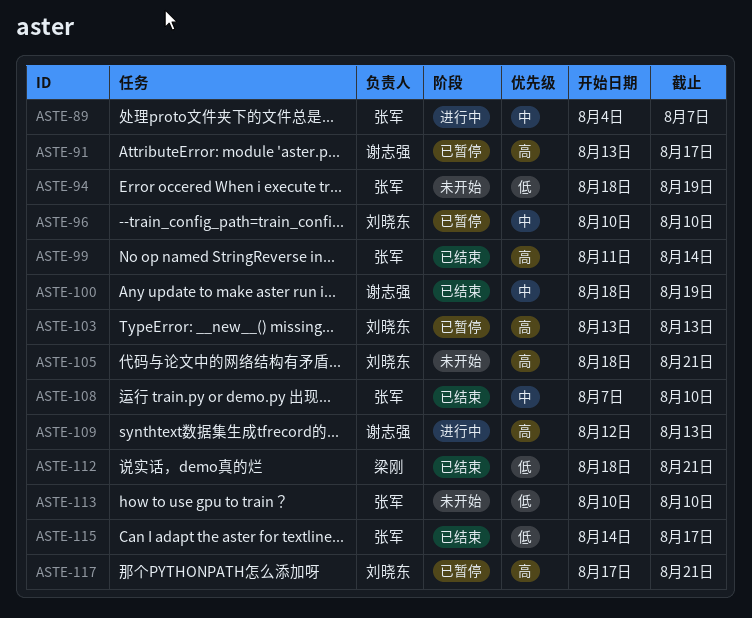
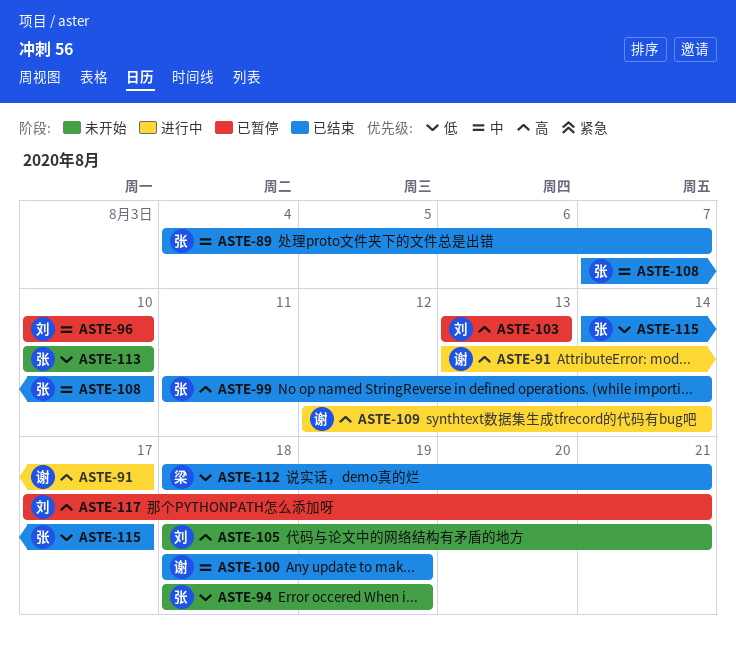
ASTE-89, status: 进行中 -> 已结束
ASTE-91, status: 已暂停 -> 进行中
ASTE-109, due: Aug 13 -> Aug 14

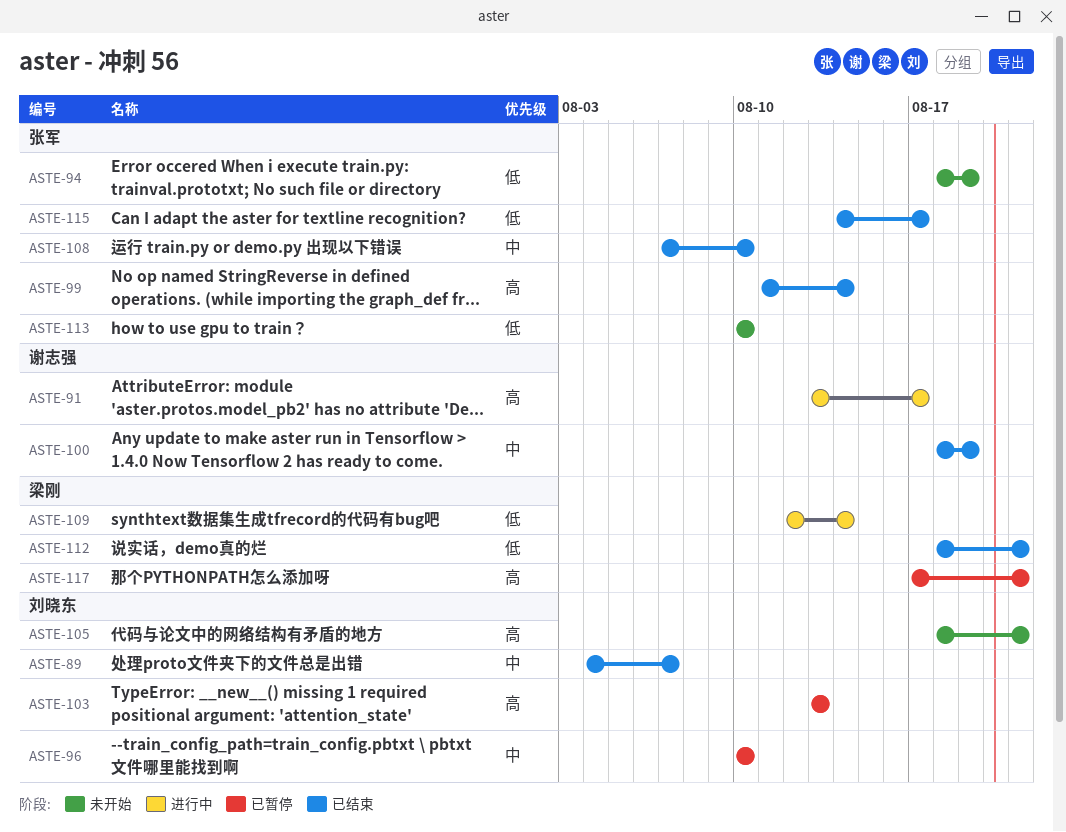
ASTE-89, owner: 张军 -> 刘晓东
ASTE-109, owner: 谢志强 -> 梁刚
ASTE-109, priority: 高 -> 低
ASTE-117, owner: 刘晓东 -> 梁刚

